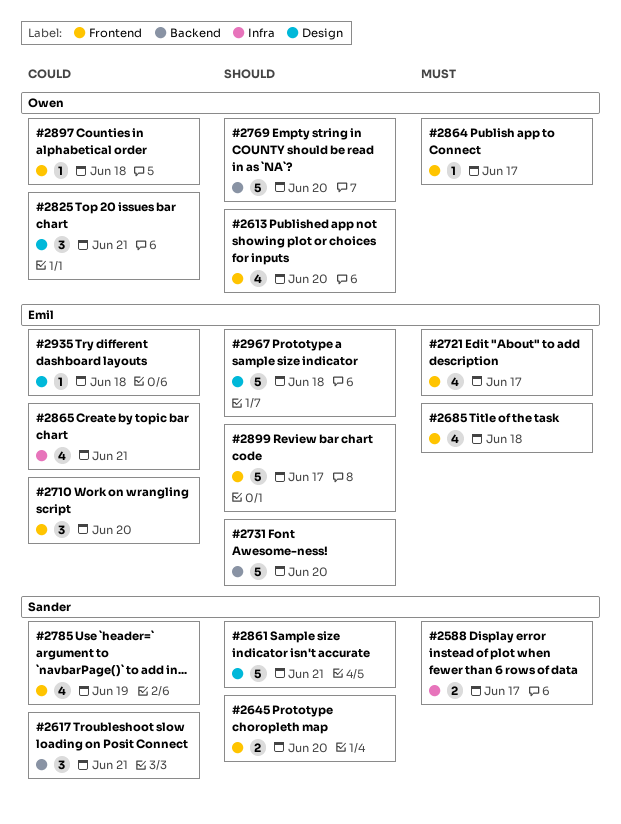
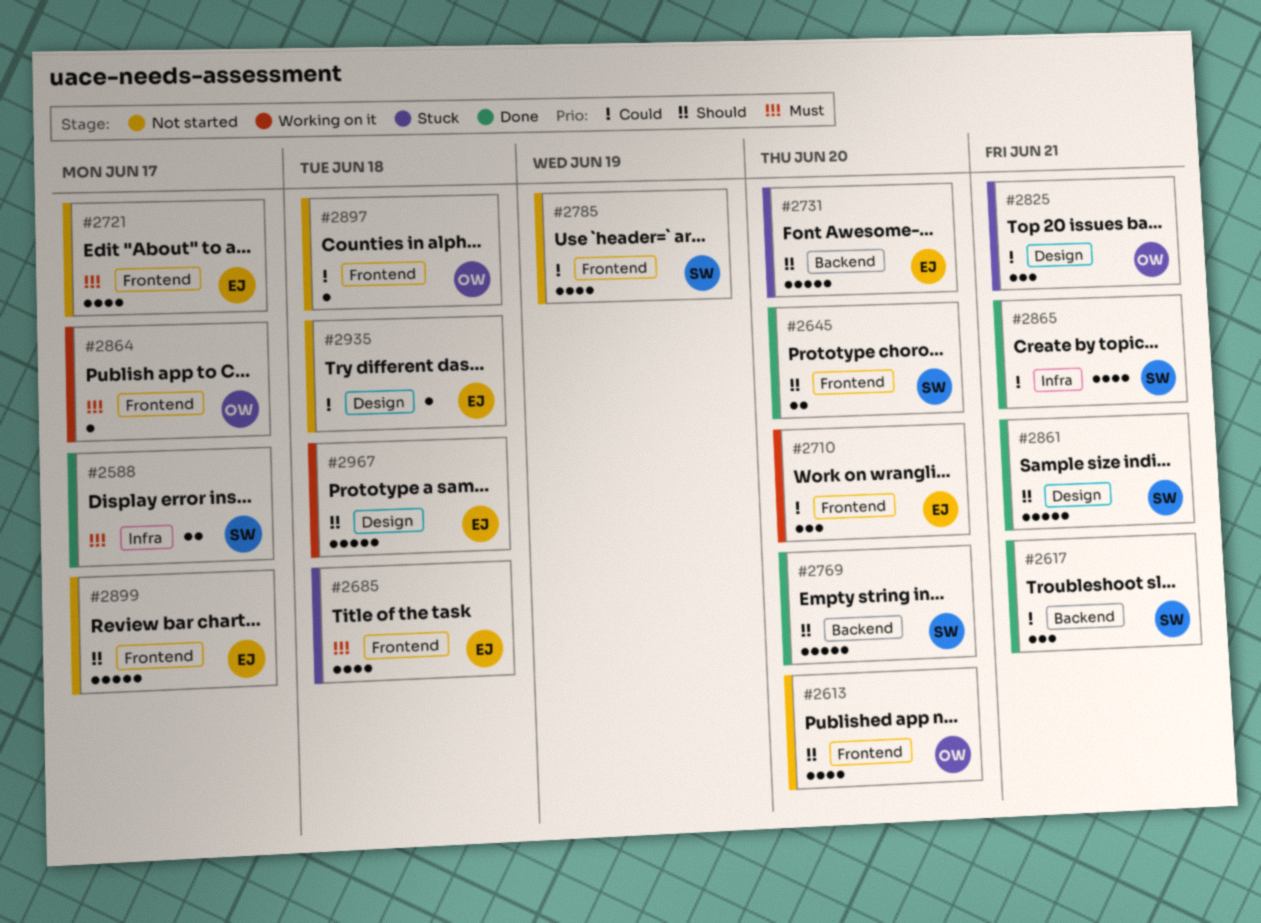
#2769, owner: Owen -> Sander
#2865, owner: Emil -> Sander

